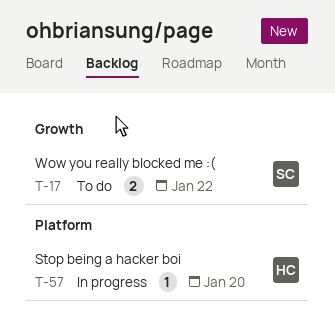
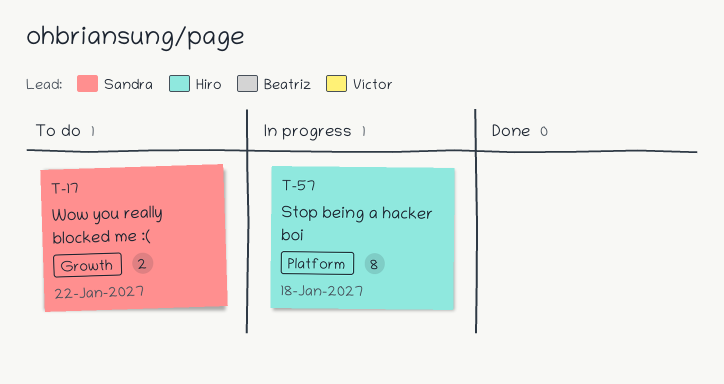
T-57, estimate: 1 -> 8
T-57, due: Jan 20 -> Jan 18

